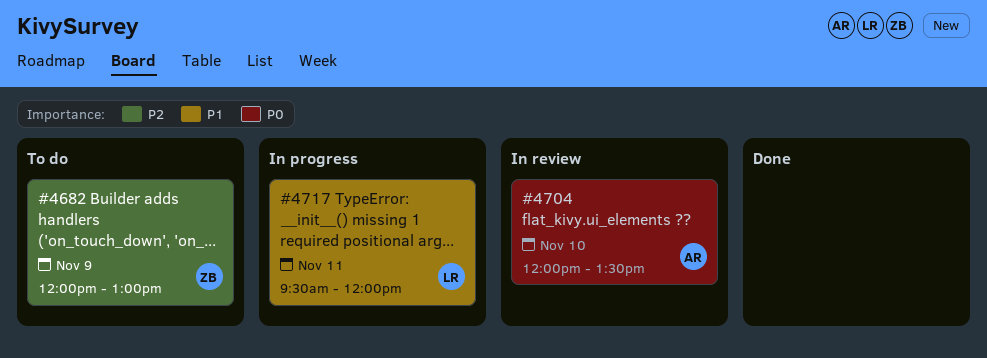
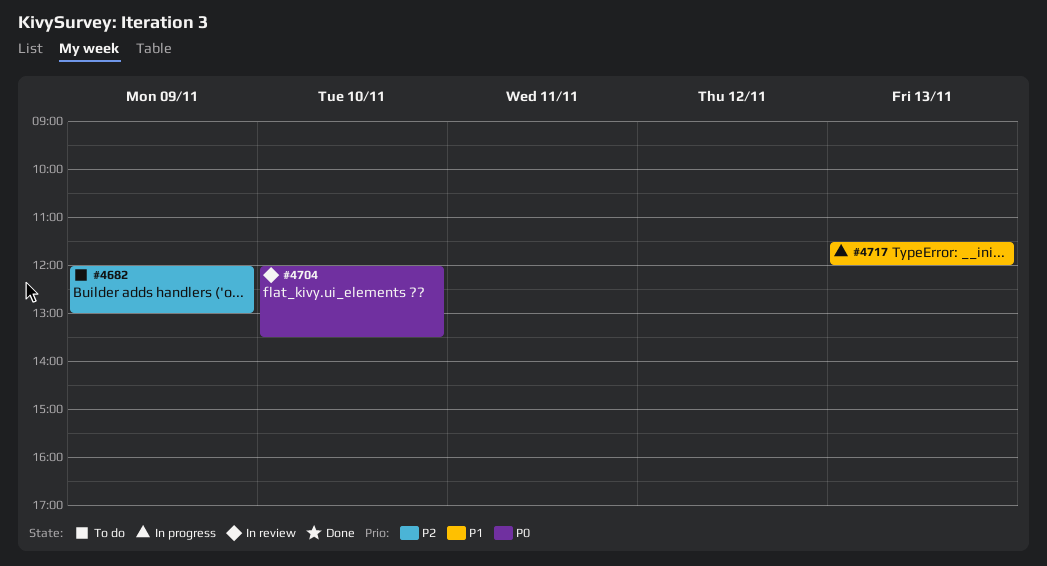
#4717, day: Nov 11 -> Nov 13
#4717, begins: 09:30 -> 11:30

